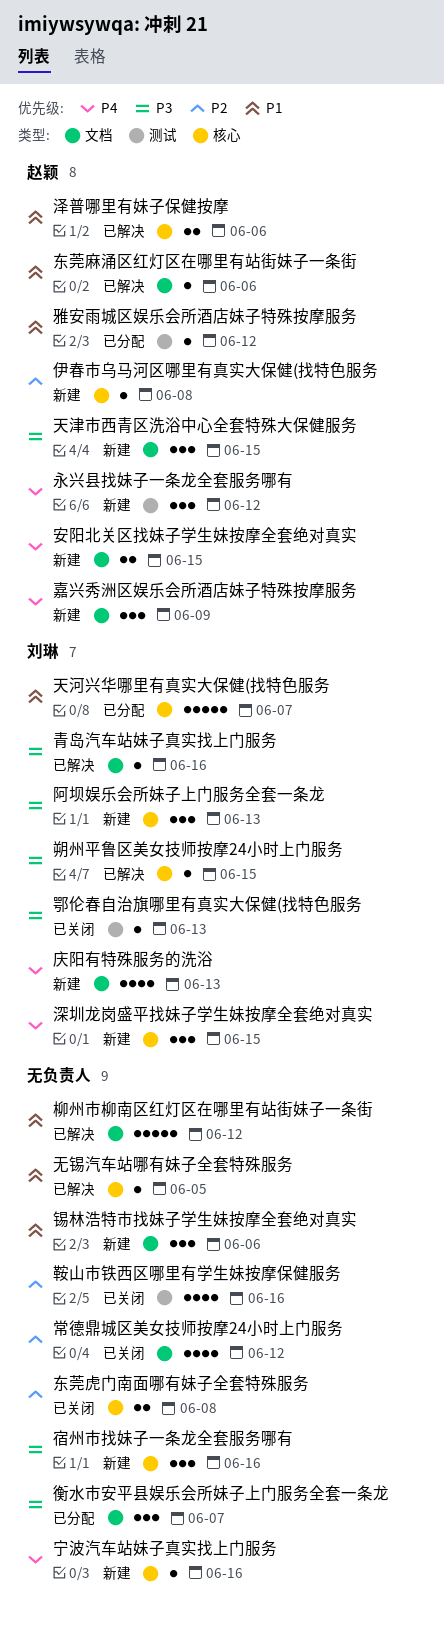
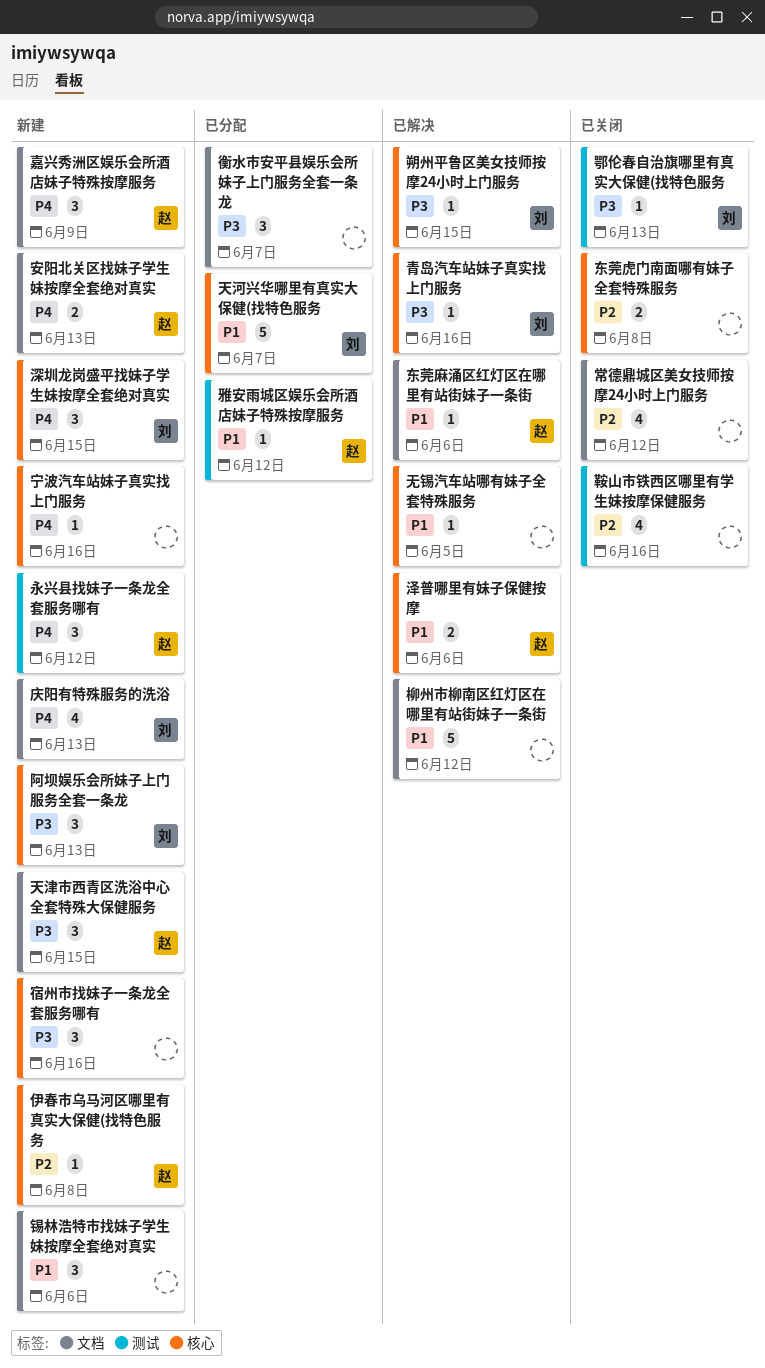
安阳北关区找妹子学生妹按摩全套绝对真实, due: Jun 15 -> Jun 13
青岛汽车站妹子真实找上门服务, label: 文档 -> 核心

